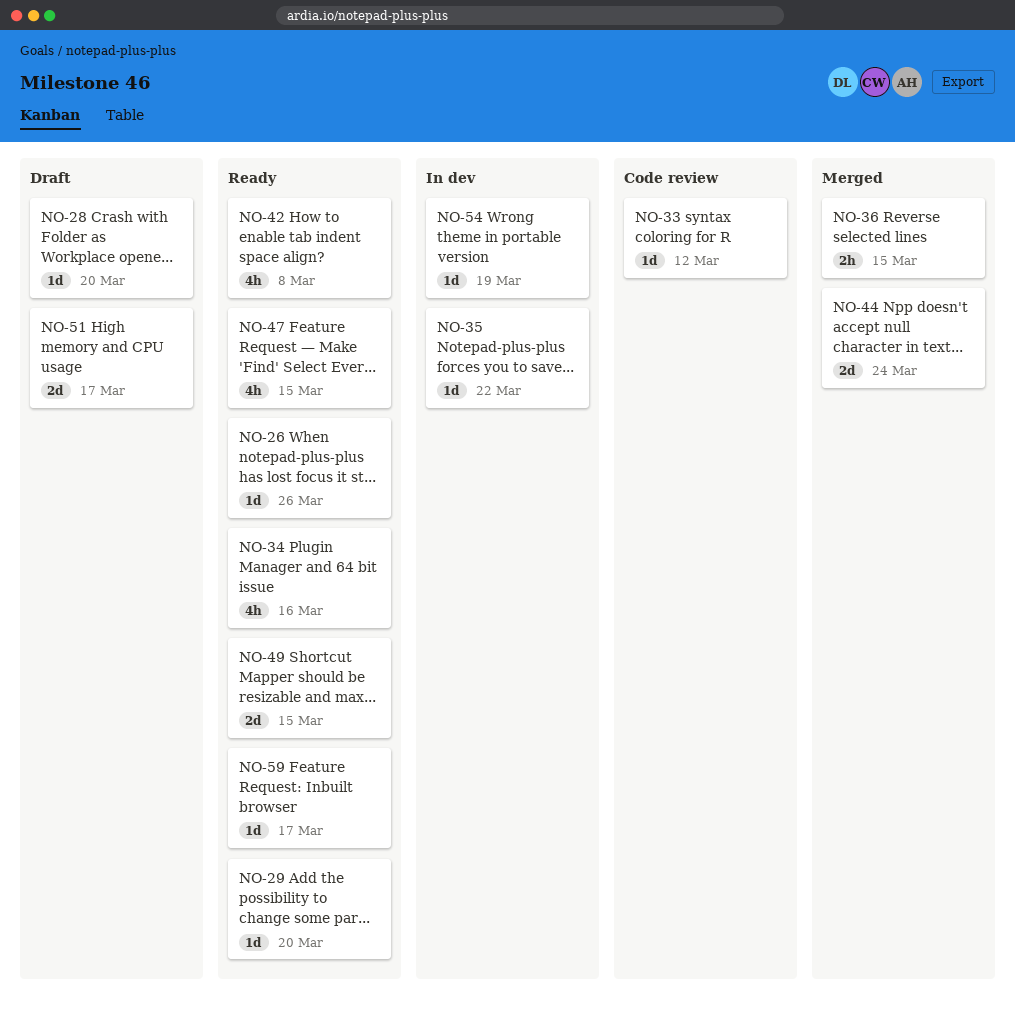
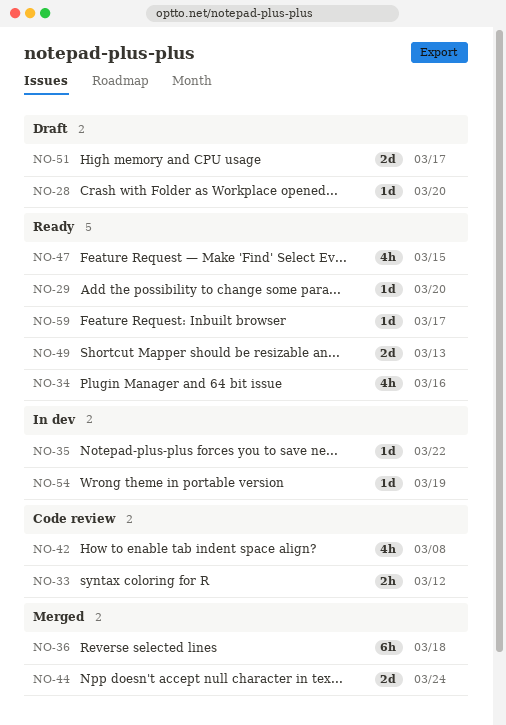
NO-26: present -> none
NO-33, estimate: 1d -> 2h
NO-36, estimate: 2h -> 6h
NO-36, due: Mar 15 -> Mar 18
NO-42, status: Ready -> Code review
NO-49, due: Mar 15 -> Mar 13

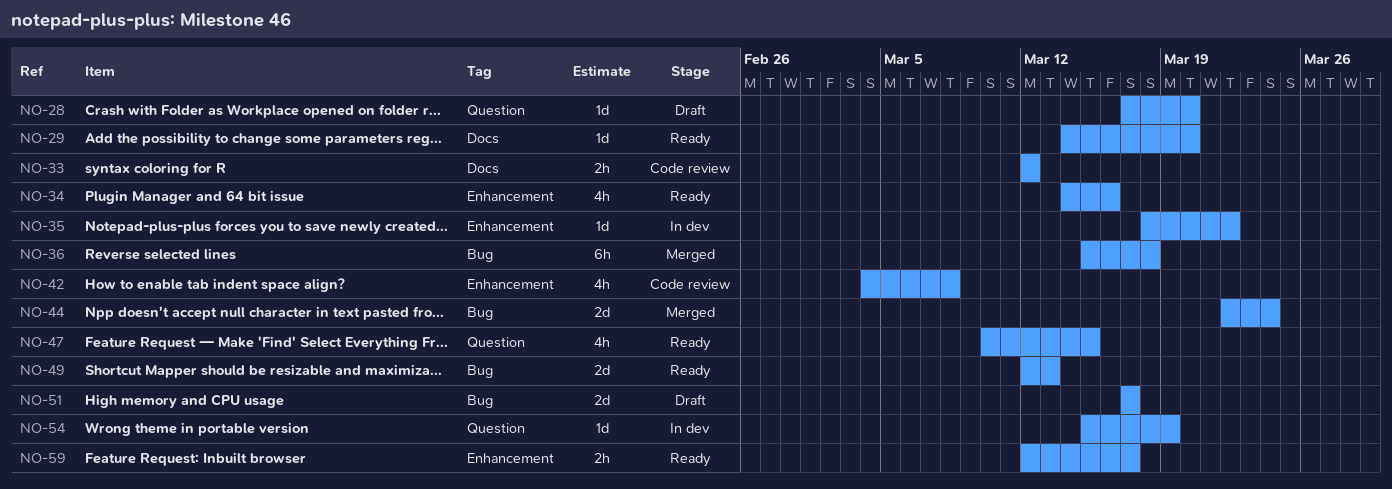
NO-59, estimate: 1d -> 2h

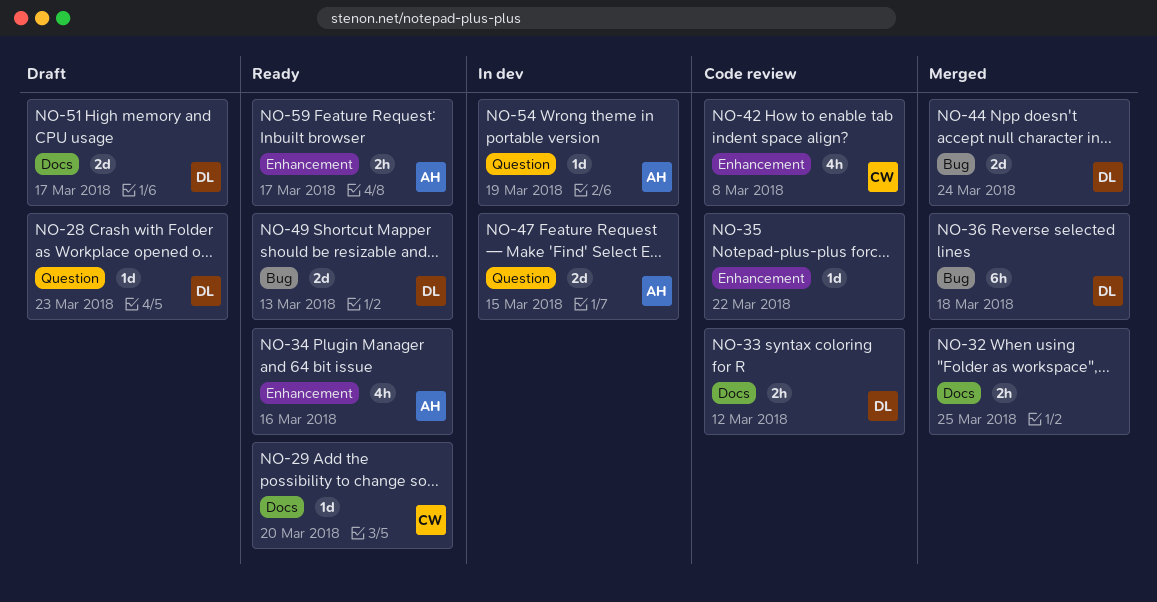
NO-28, due: Mar 20 -> Mar 23
NO-32: none -> present
NO-35, status: In dev -> Code review
NO-47, status: Ready -> In dev
NO-47, estimate: 4h -> 2d
NO-51, label: Bug -> Docs

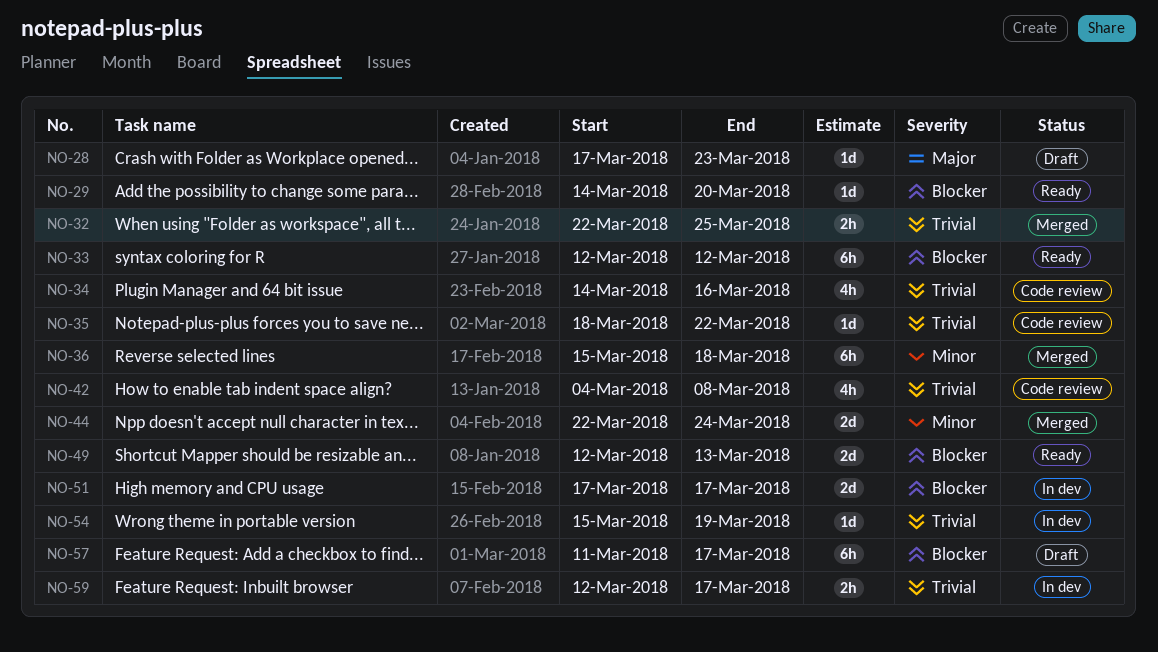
NO-33, status: Code review -> Ready
NO-33, estimate: 2h -> 6h
NO-34, status: Ready -> Code review
NO-47: present -> none
NO-51, status: Draft -> In dev
NO-57: none -> present
NO-59, status: Ready -> In dev

